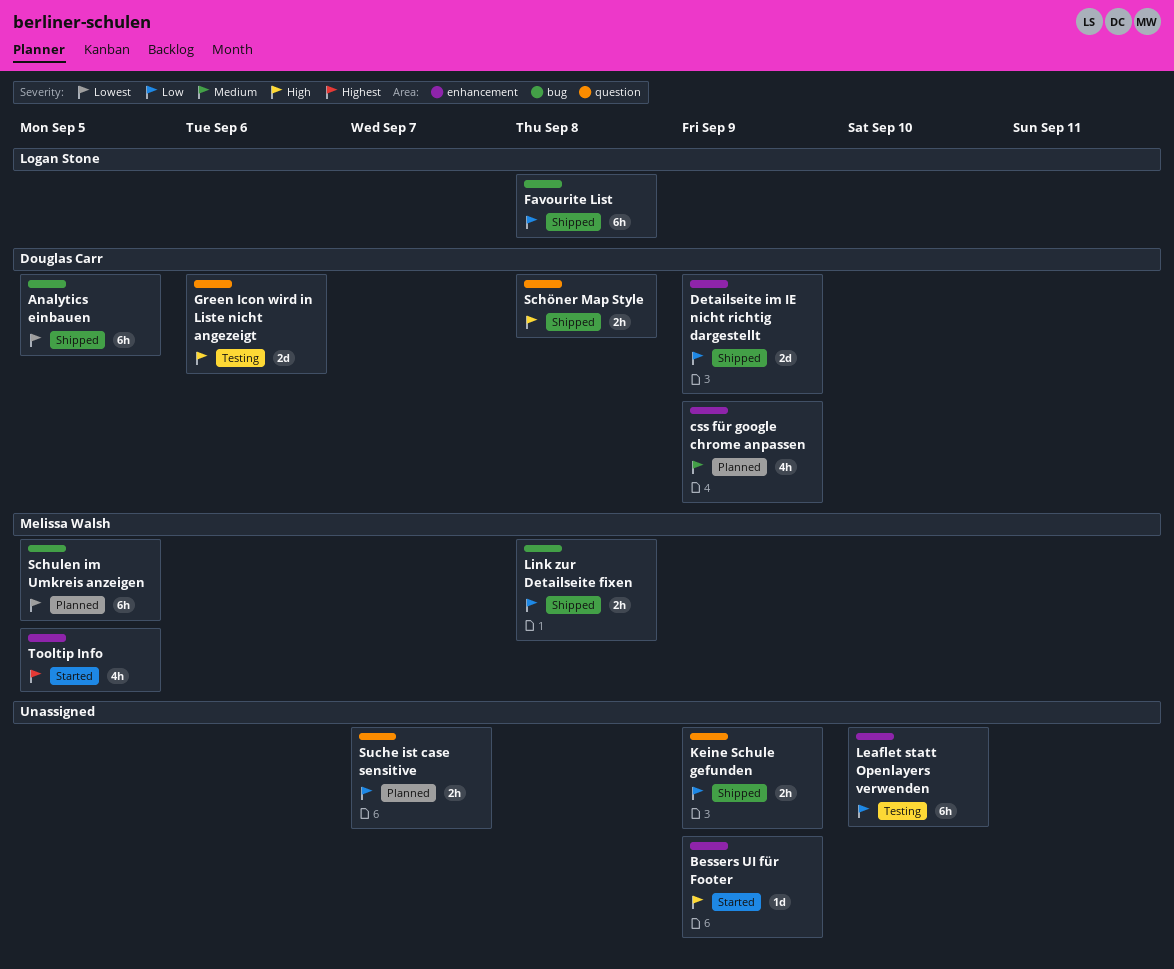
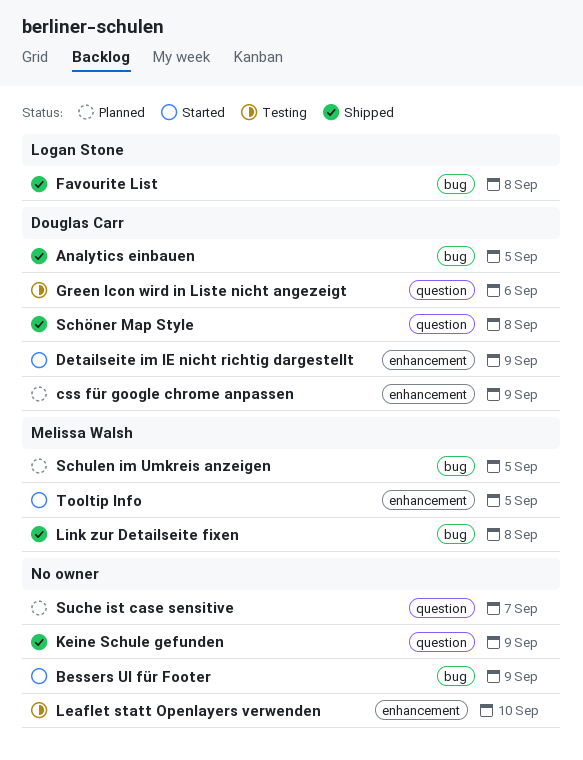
Bessers UI für Footer, label: enhancement -> bug
Detailseite im IE nicht richtig dargestellt, status: Shipped -> Started

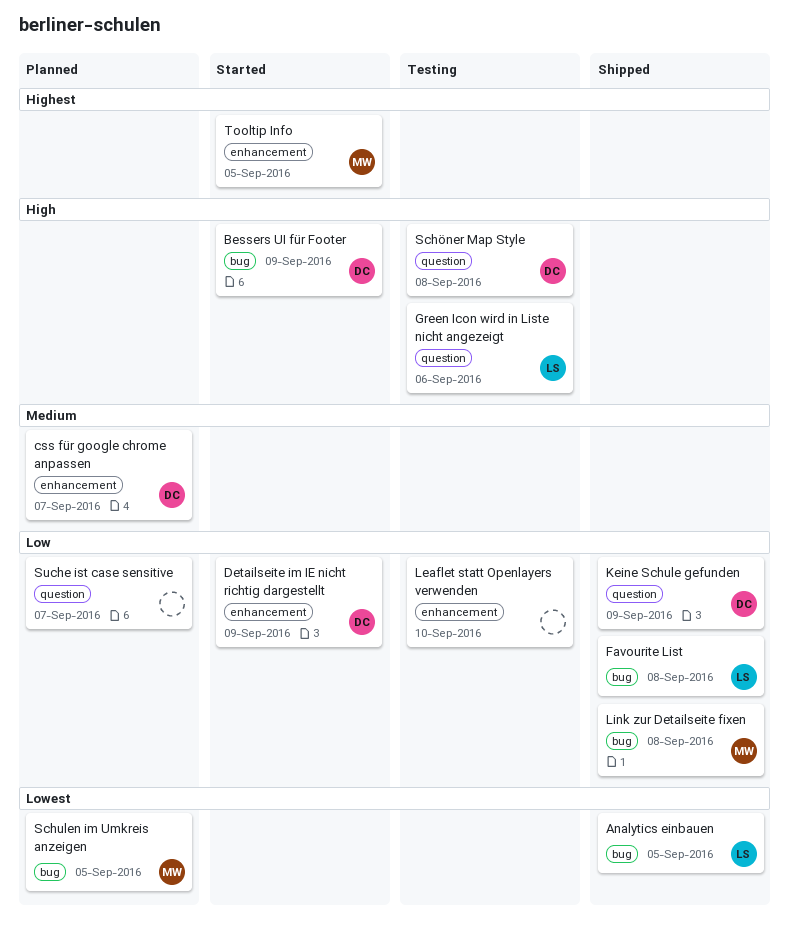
Analytics einbauen, owner: Douglas Carr -> Logan Stone
Bessers UI für Footer, owner: none -> Douglas Carr
css für google chrome anpassen, due: Sep 9 -> Sep 7
Green Icon wird in Liste nicht angezeigt, owner: Douglas Carr -> Logan Stone
Keine Schule gefunden, owner: none -> Douglas Carr
Schöner Map Style, status: Shipped -> Testing

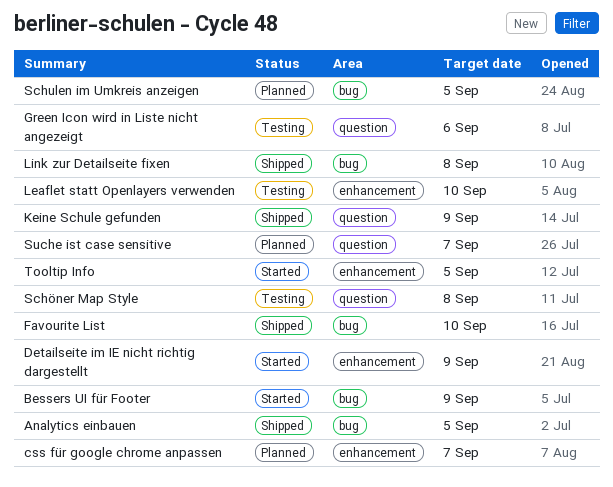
Favourite List, due: Sep 8 -> Sep 10

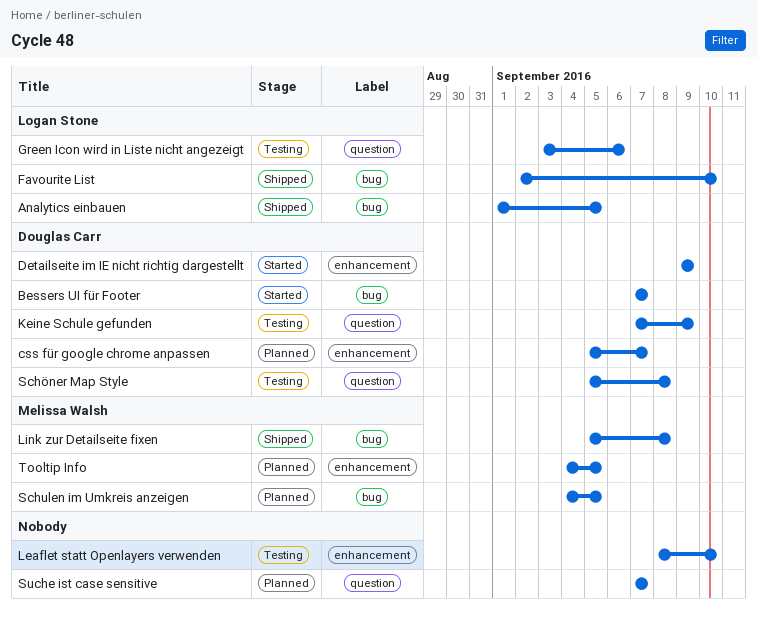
Bessers UI für Footer, due: Sep 9 -> Sep 7
Keine Schule gefunden, status: Shipped -> Testing
Tooltip Info, status: Started -> Planned

